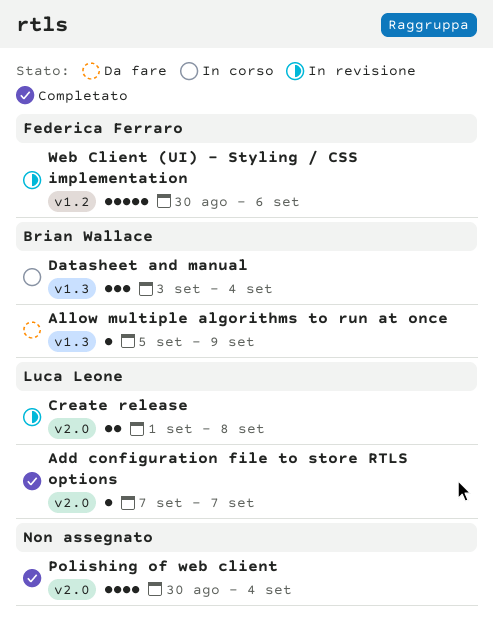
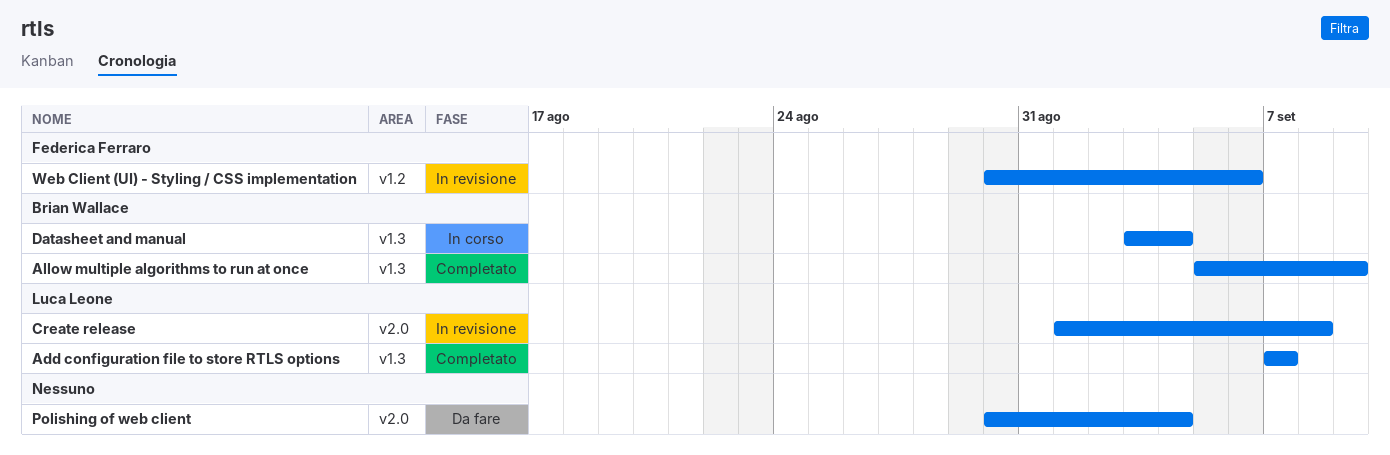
Add configuration file to store RTLS options, label: v2.0 -> v1.3
Allow multiple algorithms to run at once, status: Da fare -> Completato
Polishing of web client, status: Completato -> Da fare

